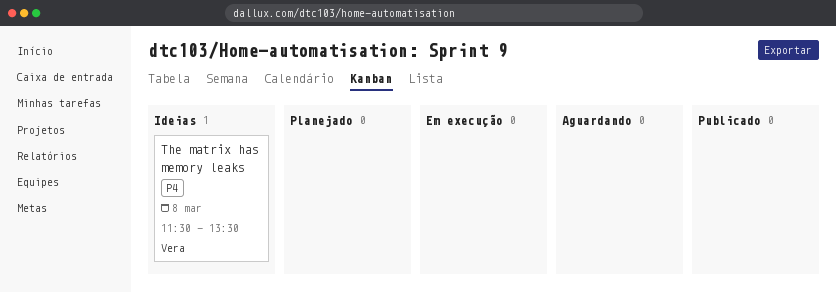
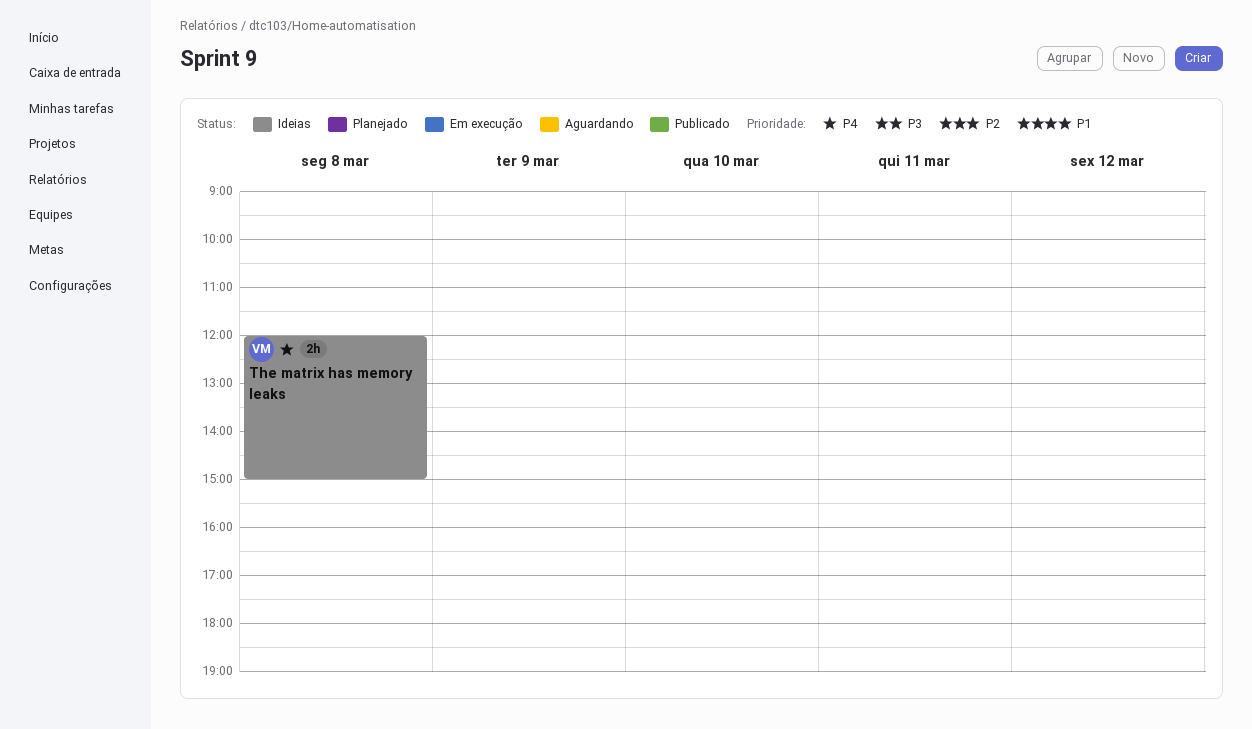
The matrix has memory leaks, begins: 11:30 -> 12:00
The matrix has memory leaks, ends: 13:30 -> 15:00

